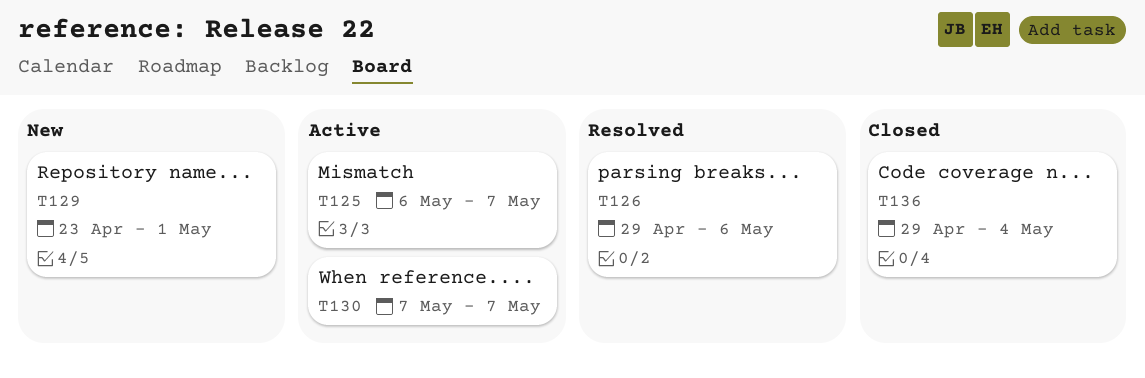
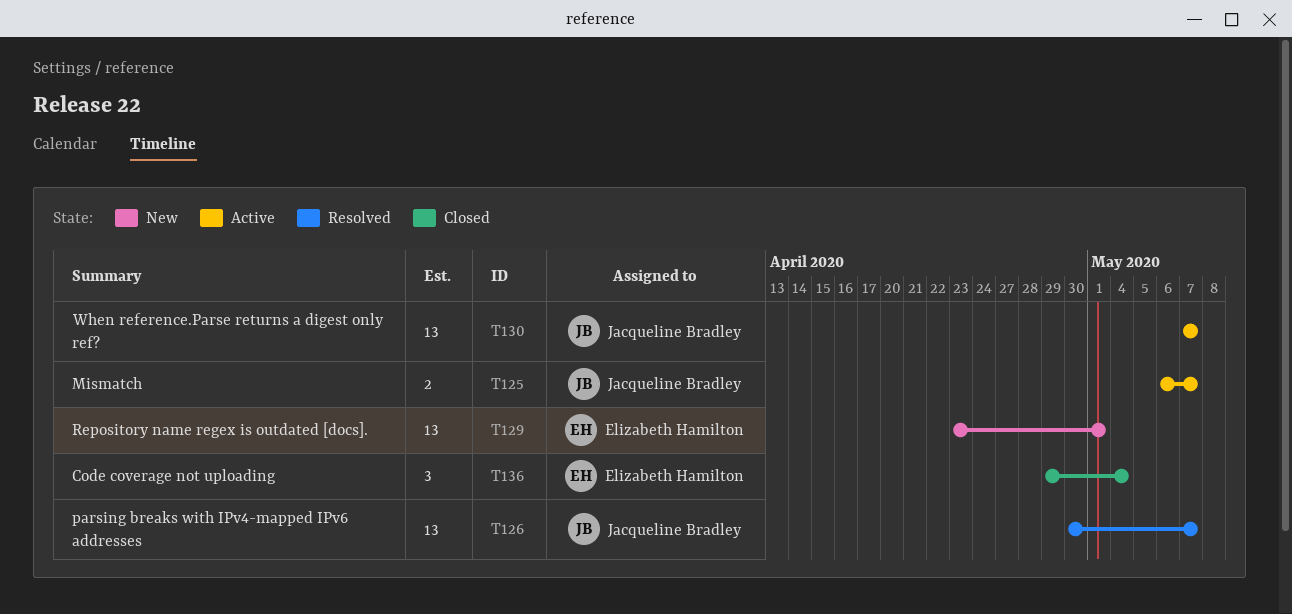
T126, start: Apr 29 -> Apr 30
T126, due: May 6 -> May 7

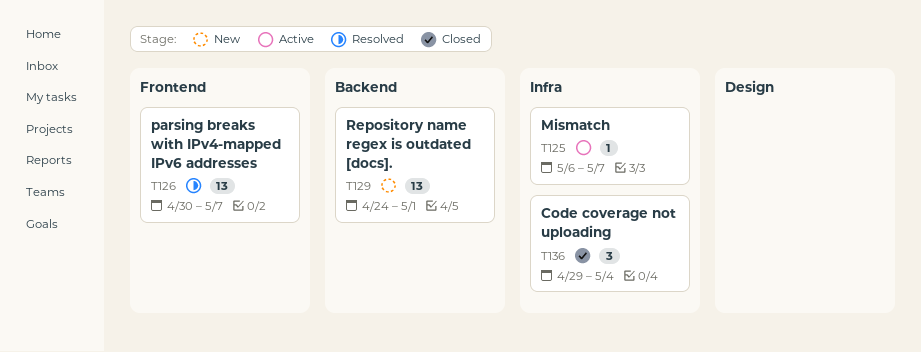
T125, estimate: 2 -> 1
T129, start: Apr 23 -> Apr 24
T130: present -> none

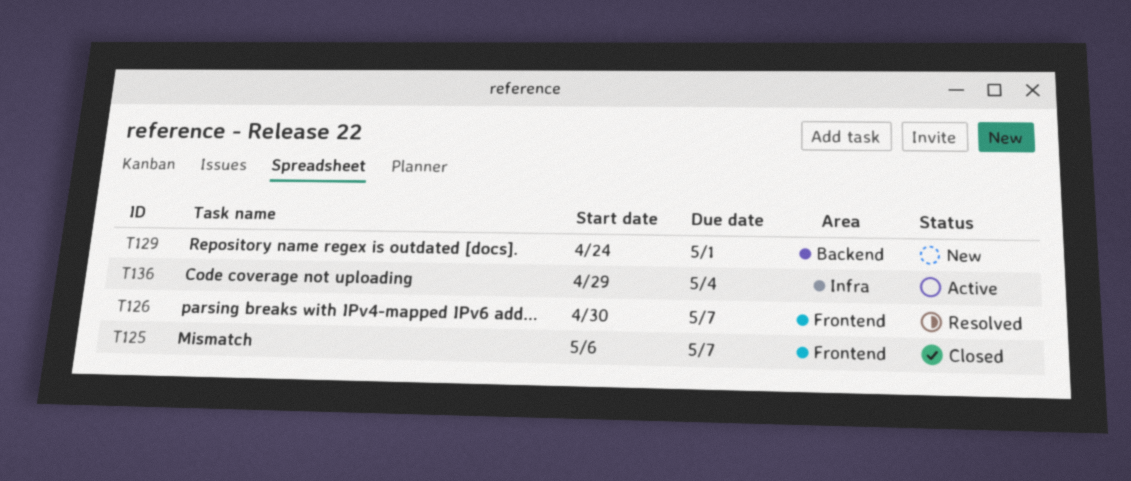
T125, status: Active -> Closed
T125, label: Infra -> Frontend
T136, status: Closed -> Active

